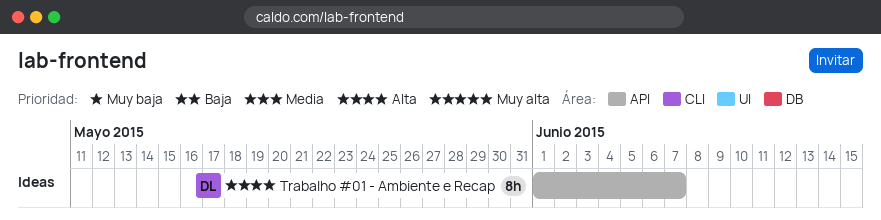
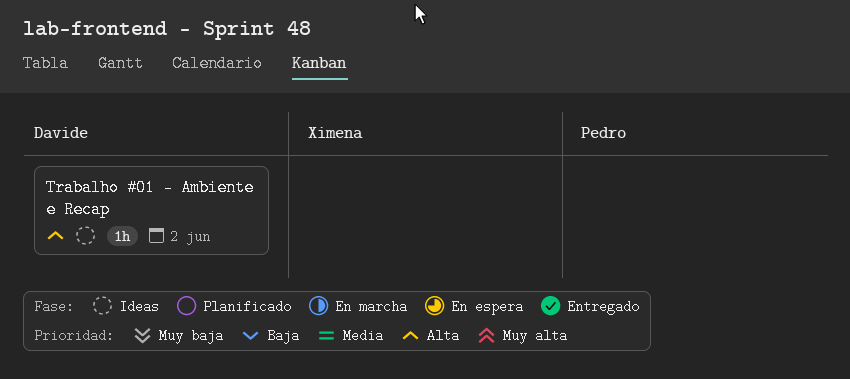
Trabalho #01 - Ambiente e Recap, estimate: 8h -> 1h
Trabalho #01 - Ambiente e Recap, due: Jun 7 -> Jun 2

